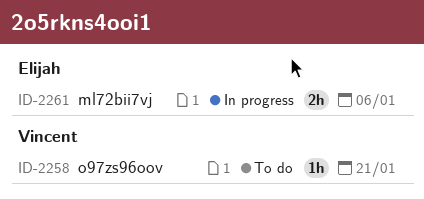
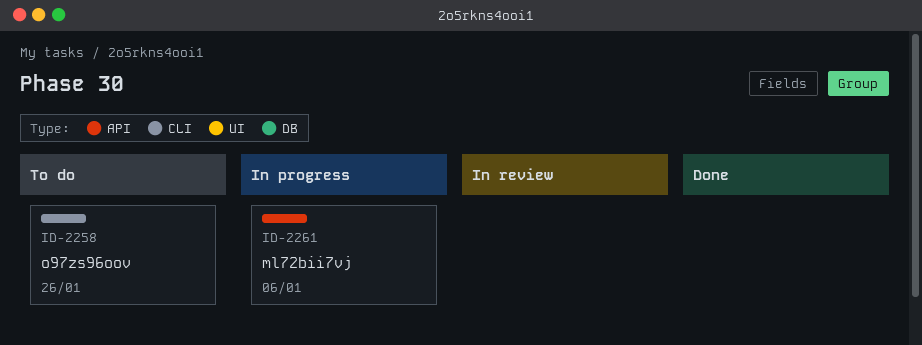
ID-2258, due: Jan 21 -> Jan 26

